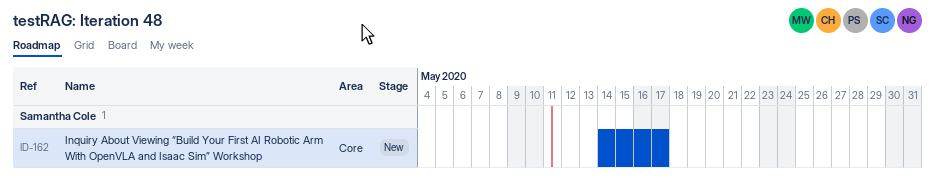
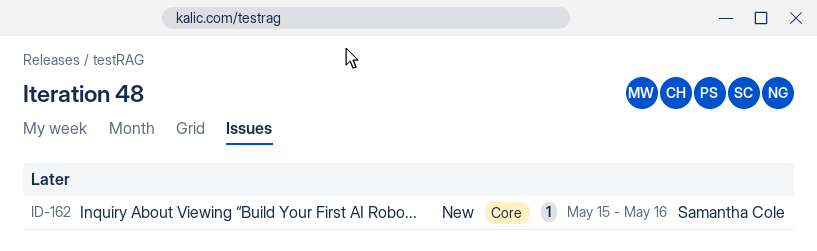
ID-162, start: May 14 -> May 15
ID-162, due: May 17 -> May 16

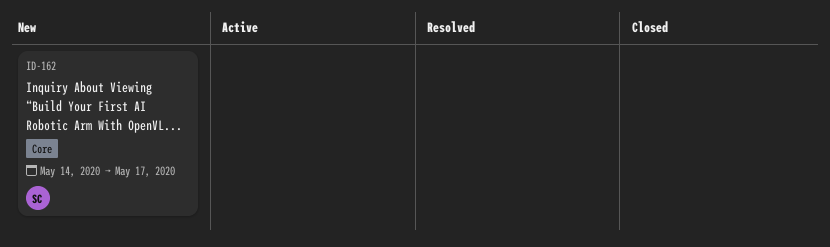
ID-162, start: May 15 -> May 14
ID-162, due: May 16 -> May 17

